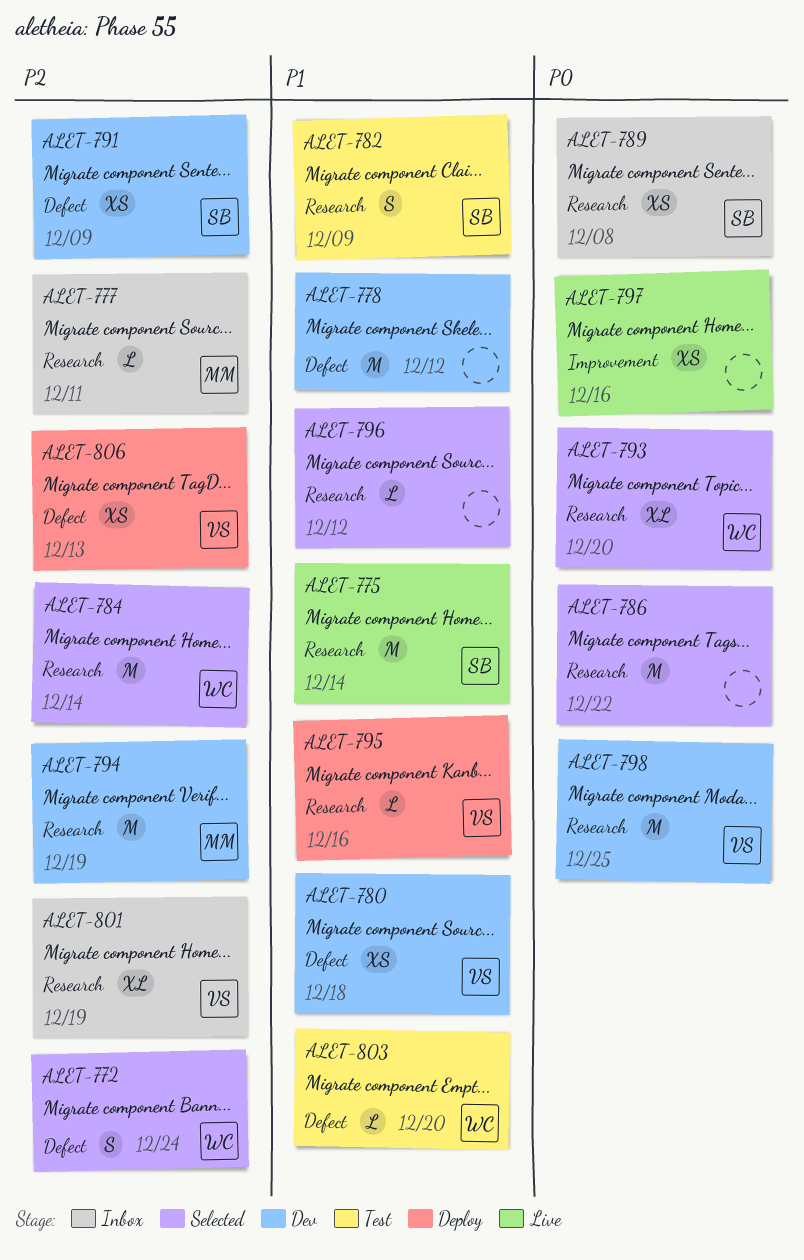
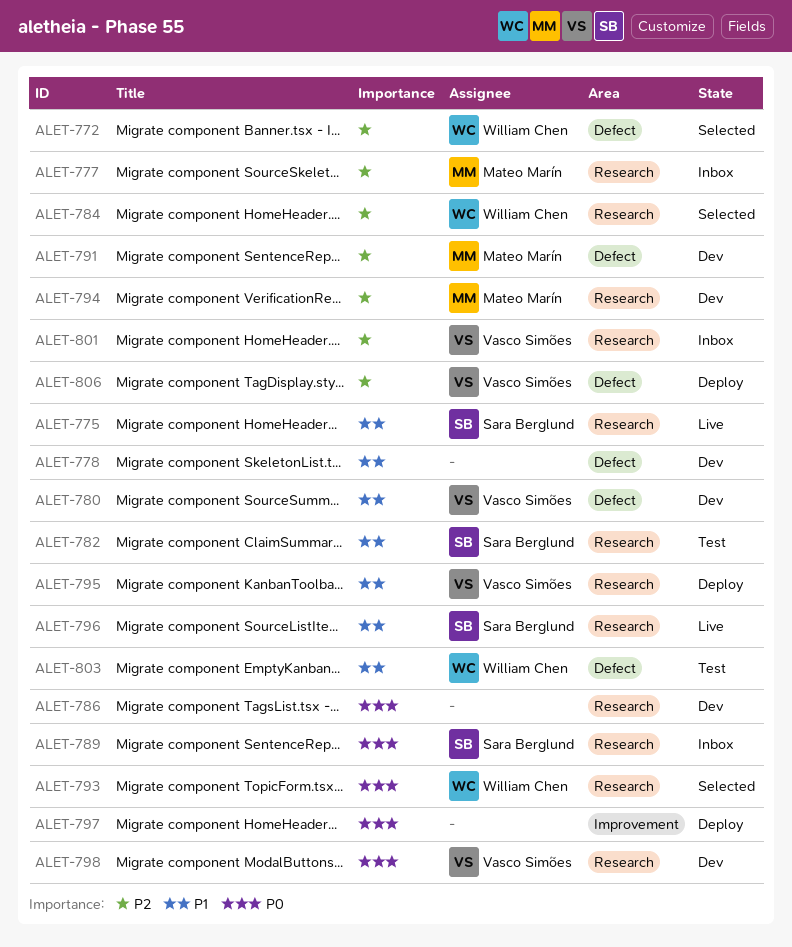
ALET-786, status: Selected -> Dev
ALET-791, owner: Sara Berglund -> Mateo Marín
ALET-796, status: Selected -> Live
ALET-796, owner: none -> Sara Berglund
ALET-797, status: Live -> Deploy

